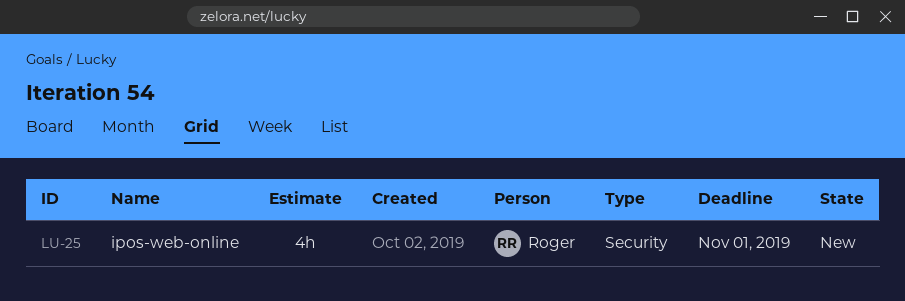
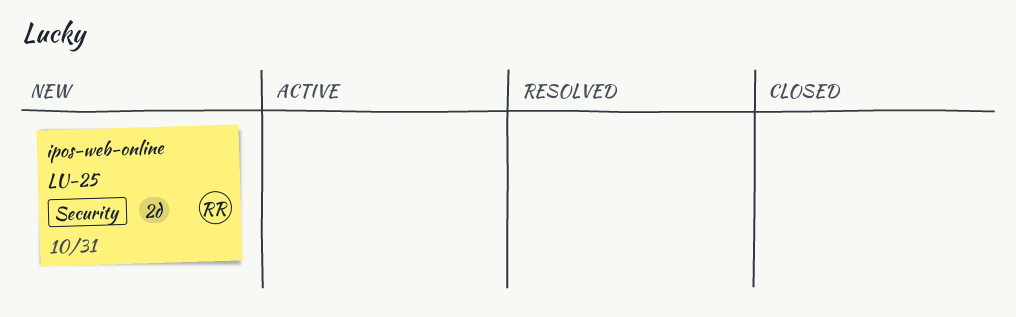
LU-25, estimate: 4h -> 2d
LU-25, due: Nov 1 -> Oct 31

